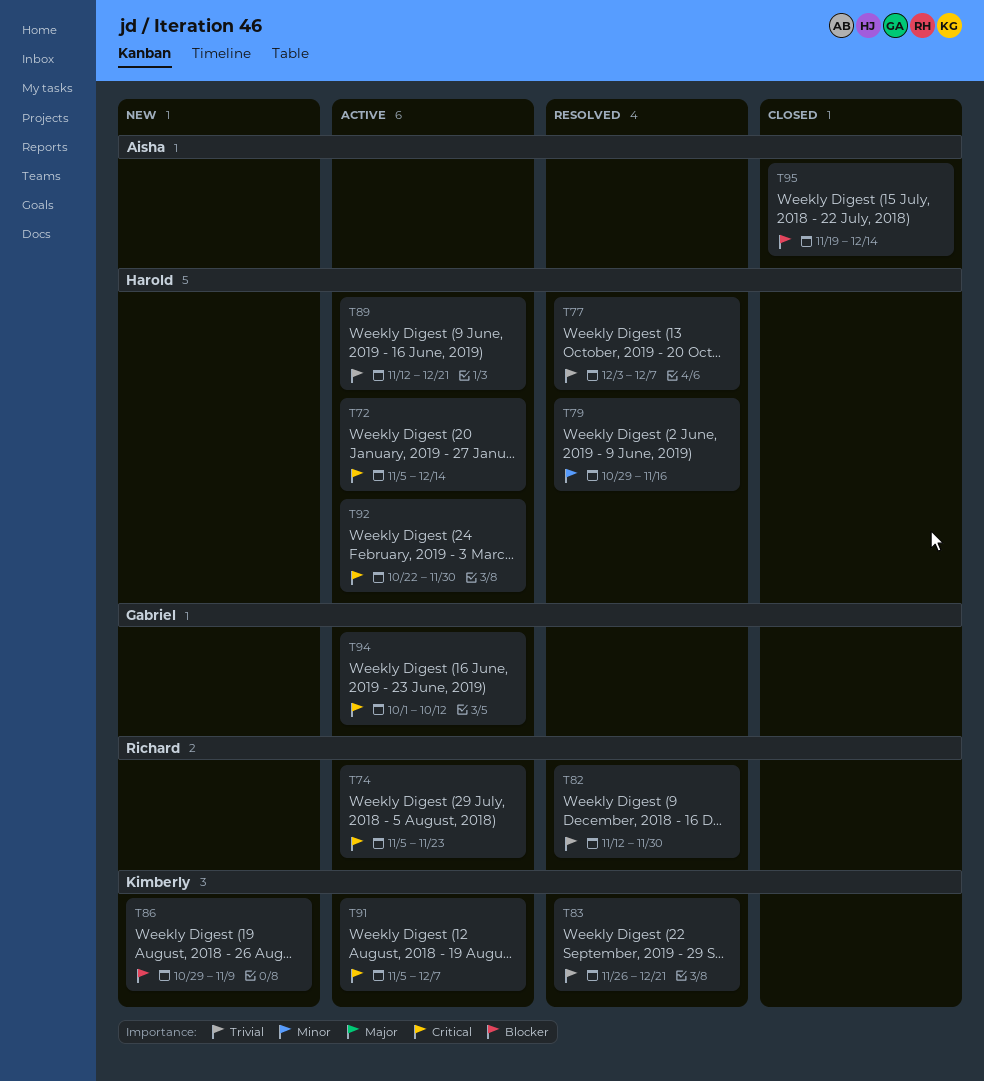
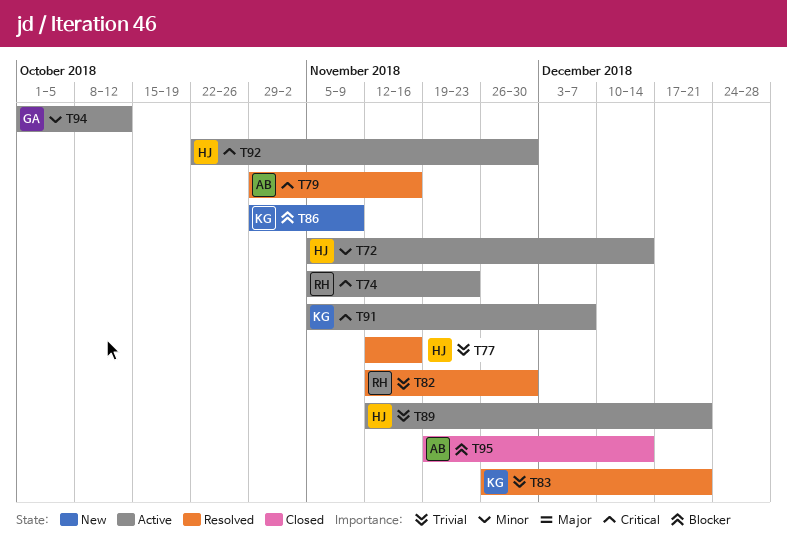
T72, priority: Critical -> Minor
T77, start: Dec 3 -> Nov 12
T77, due: Dec 7 -> Nov 16
T79, owner: Harold -> Aisha
T79, priority: Minor -> Critical
T94, priority: Critical -> Minor

